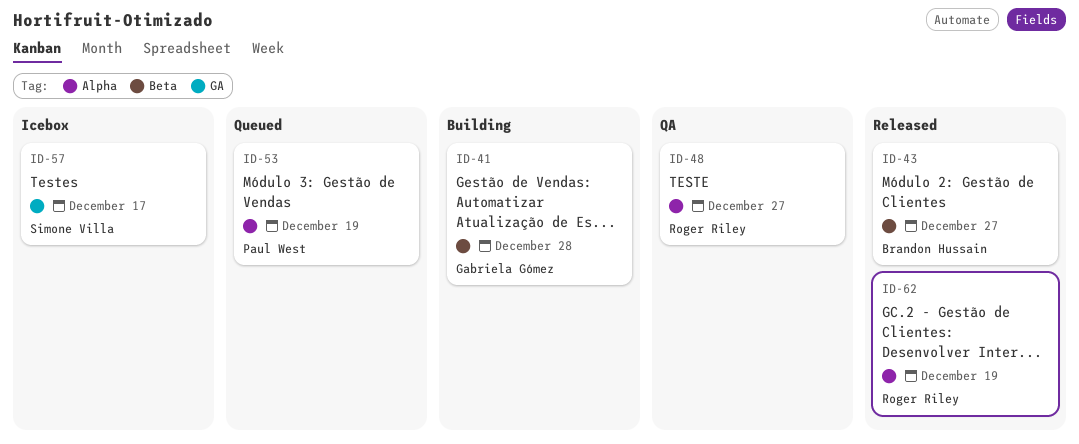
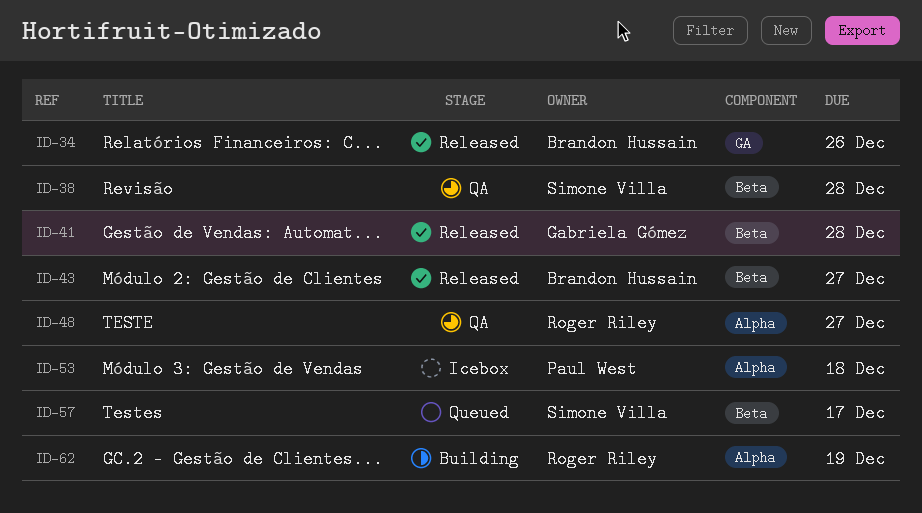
ID-34: none -> present
ID-38: none -> present
ID-41, status: Building -> Released
ID-53, status: Queued -> Icebox
ID-53, due: Dec 19 -> Dec 18
ID-57, status: Icebox -> Queued
ID-57, label: GA -> Beta
ID-62, status: Released -> Building

